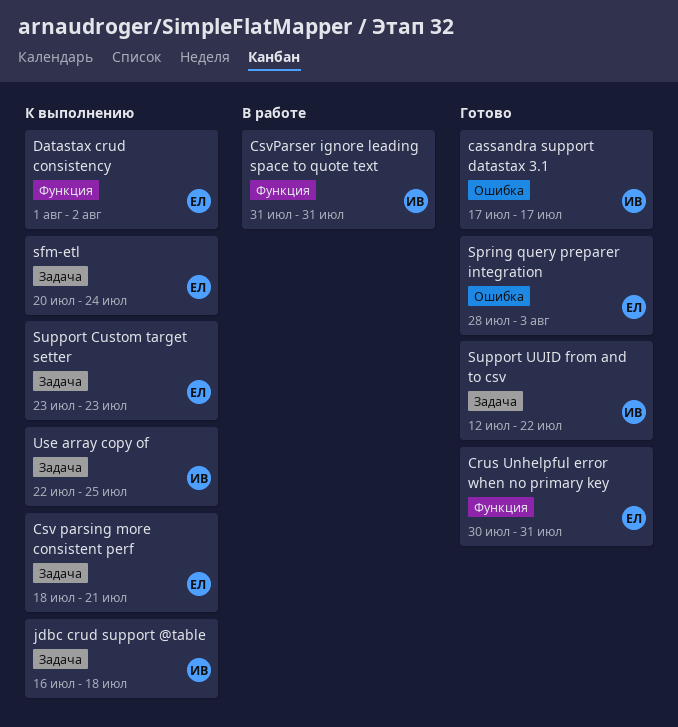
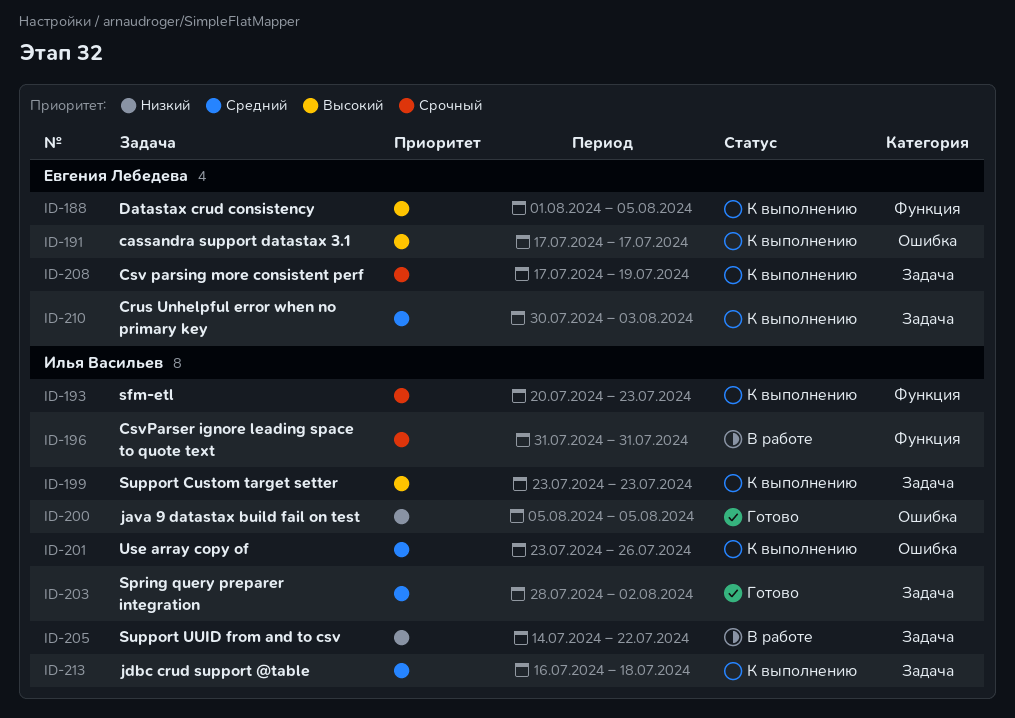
cassandra support datastax 3.1, status: Готово -> К выполнению
cassandra support datastax 3.1, owner: Илья Васильев -> Евгения Лебедева
Crus Unhelpful error when no primary key, status: Готово -> К выполнению
Crus Unhelpful error when no primary key, label: Функция -> Задача
Crus Unhelpful error when no primary key, due: Jul 31 -> Aug 3
Csv parsing more consistent perf, start: Jul 18 -> Jul 17
Csv parsing more consistent perf, due: Jul 21 -> Jul 19
Datastax crud consistency, due: Aug 2 -> Aug 5
java 9 datastax build fail on test: none -> present
sfm-etl, owner: Евгения Лебедева -> Илья Васильев
sfm-etl, label: Задача -> Функция
sfm-etl, due: Jul 24 -> Jul 23
Spring query preparer integration, owner: Евгения Лебедева -> Илья Васильев
Spring query preparer integration, label: Ошибка -> Задача
Spring query preparer integration, due: Aug 3 -> Aug 2
Support Custom target setter, owner: Евгения Лебедева -> Илья Васильев
Support UUID from and to csv, status: Готово -> В работе
Support UUID from and to csv, start: Jul 12 -> Jul 14
Use array copy of, label: Задача -> Ошибка
Use array copy of, start: Jul 22 -> Jul 23
Use array copy of, due: Jul 25 -> Jul 26

